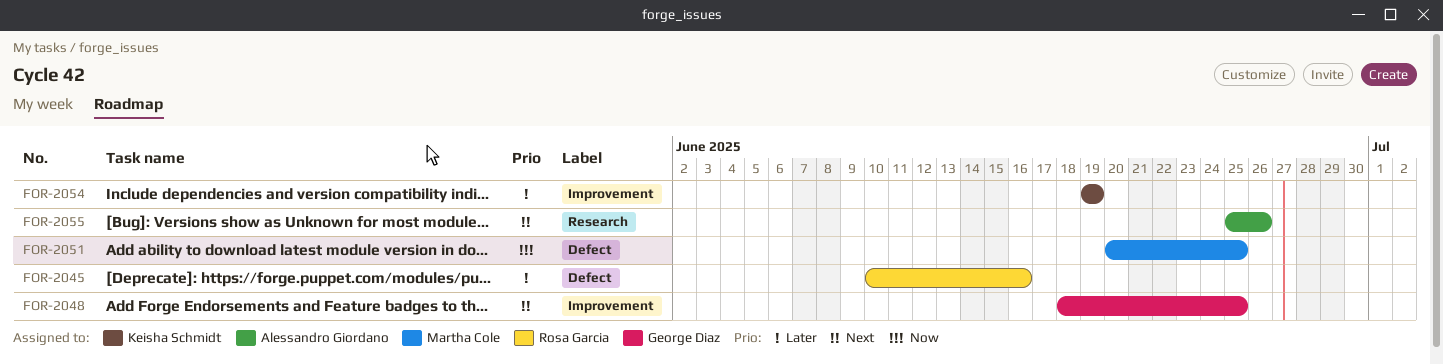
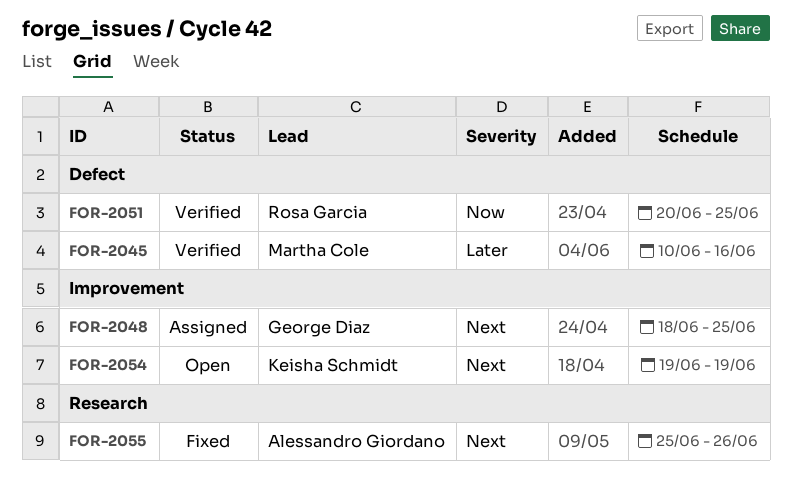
FOR-2045, owner: Rosa Garcia -> Martha Cole
FOR-2051, owner: Martha Cole -> Rosa Garcia
FOR-2054, priority: Later -> Next

